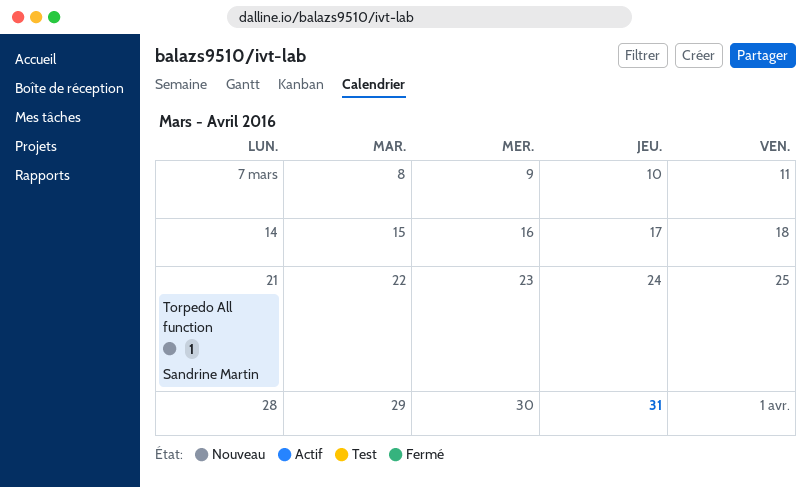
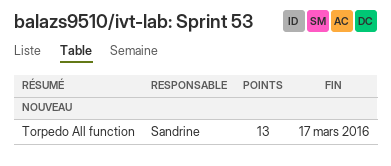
Torpedo All function, estimate: 1 -> 13
Torpedo All function, due: Mar 21 -> Mar 17

